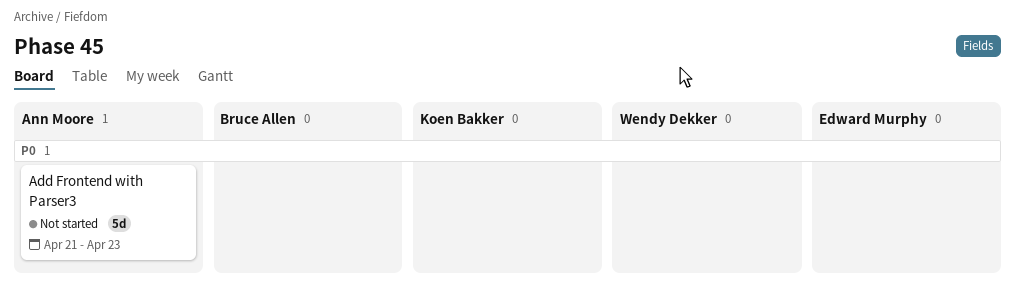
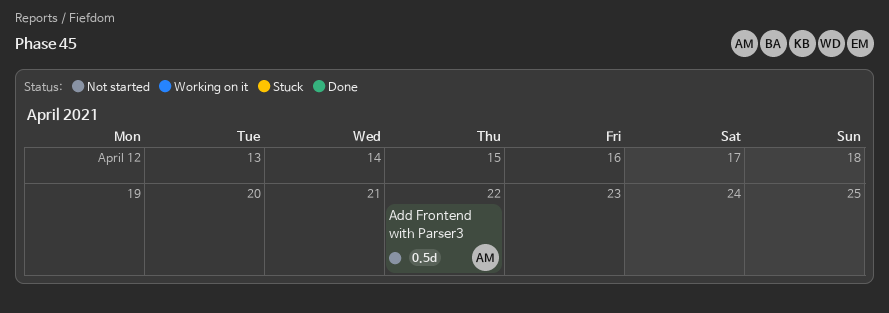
Add Frontend with Parser3, estimate: 5d -> 0.5d
Add Frontend with Parser3, due: Apr 23 -> Apr 22

